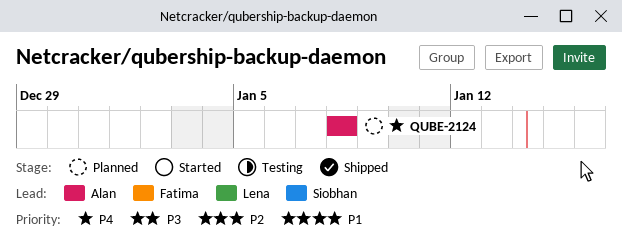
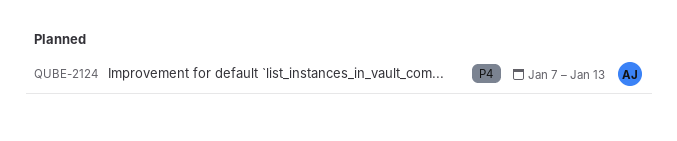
QUBE-2124, start: Jan 8 -> Jan 7
QUBE-2124, due: Jan 8 -> Jan 13

